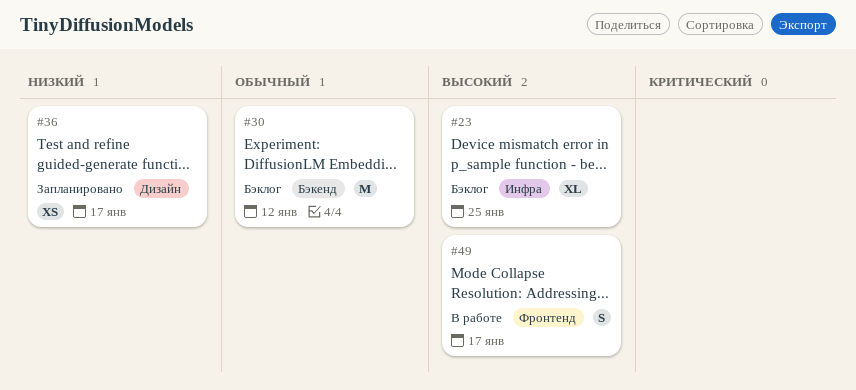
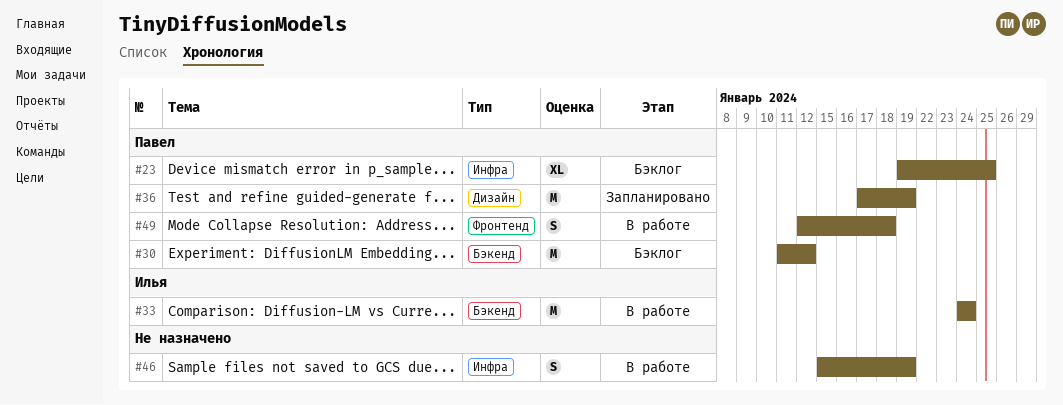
#33: none -> present
#36, estimate: XS -> M
#36, due: Jan 17 -> Jan 19
#46: none -> present
#49, due: Jan 17 -> Jan 18

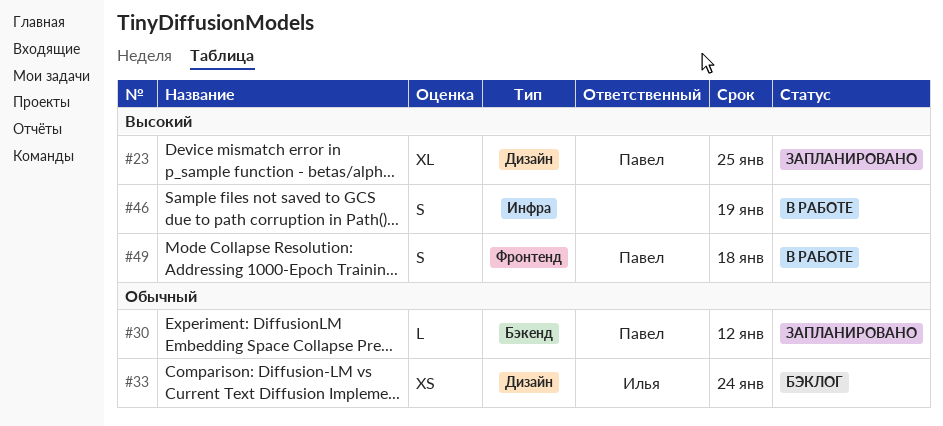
#23, status: Бэклог -> Запланировано
#23, label: Инфра -> Дизайн
#30, status: Бэклог -> Запланировано
#30, estimate: M -> L
#33, status: В работе -> Бэклог
#33, label: Бэкенд -> Дизайн
#33, estimate: M -> XS
#36: present -> none

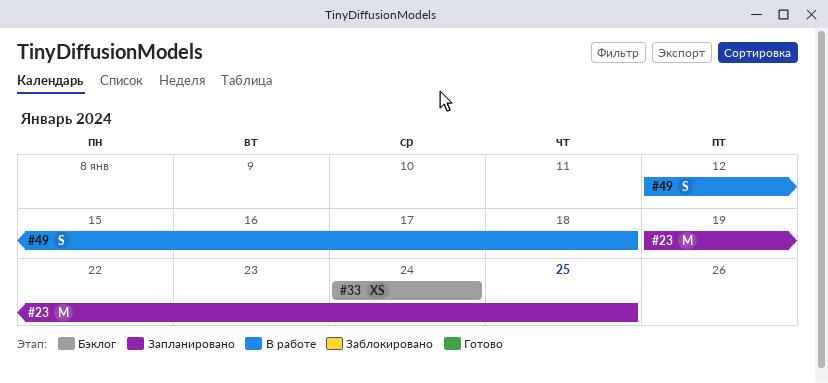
#23, estimate: XL -> M
#30: present -> none
#46: present -> none

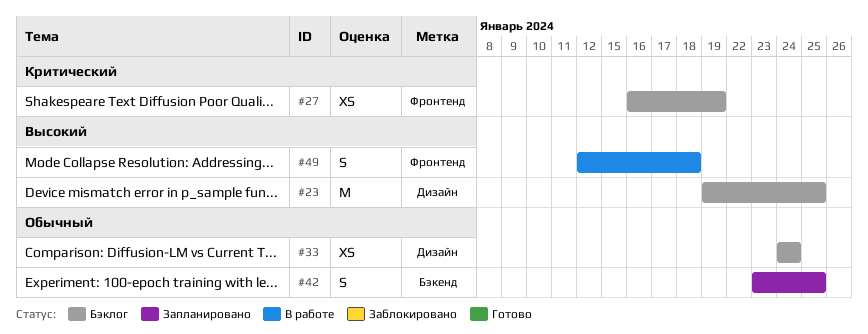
#23, status: Запланировано -> Бэклог
#27: none -> present
#42: none -> present

